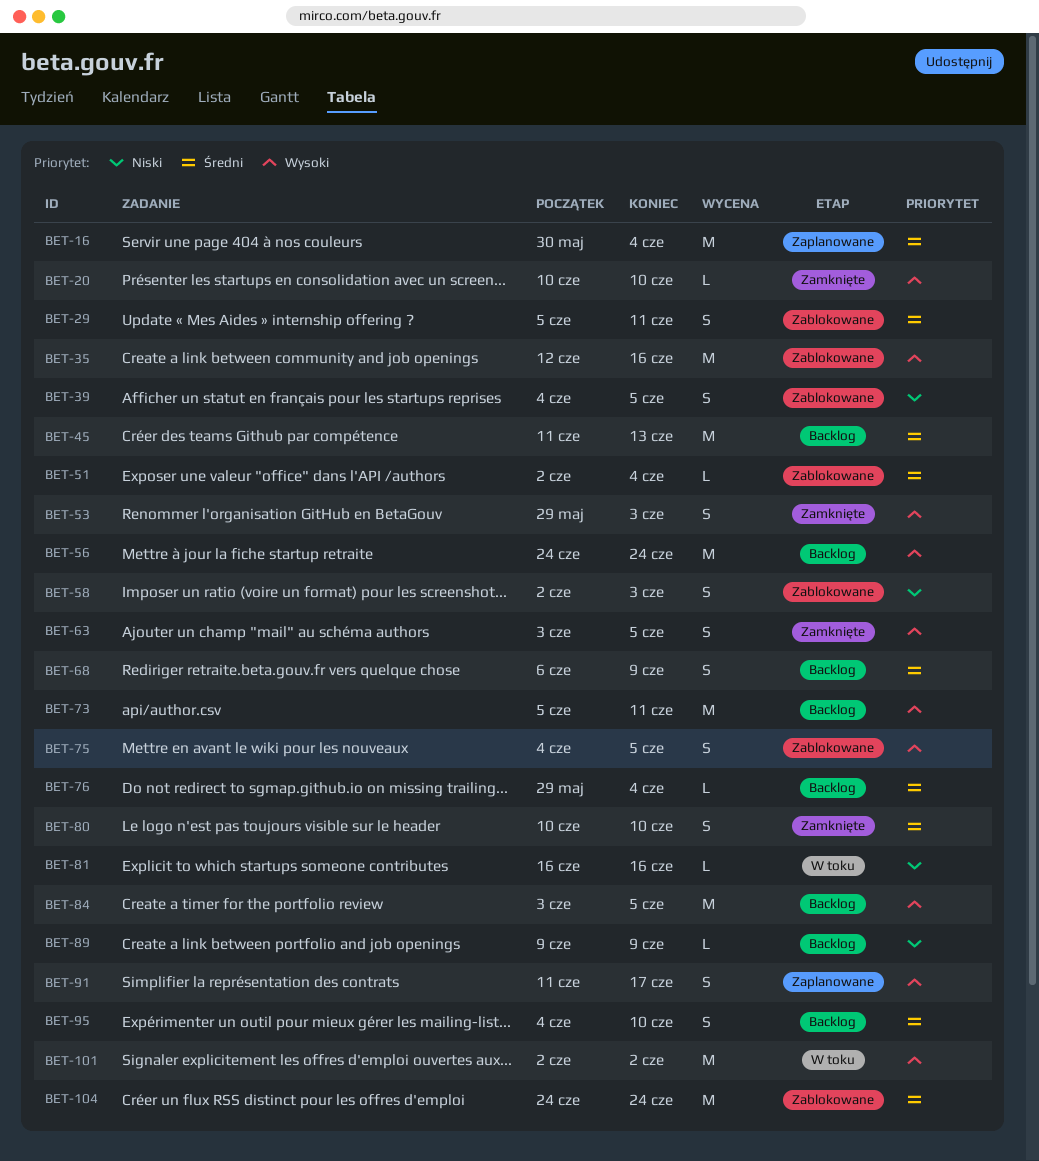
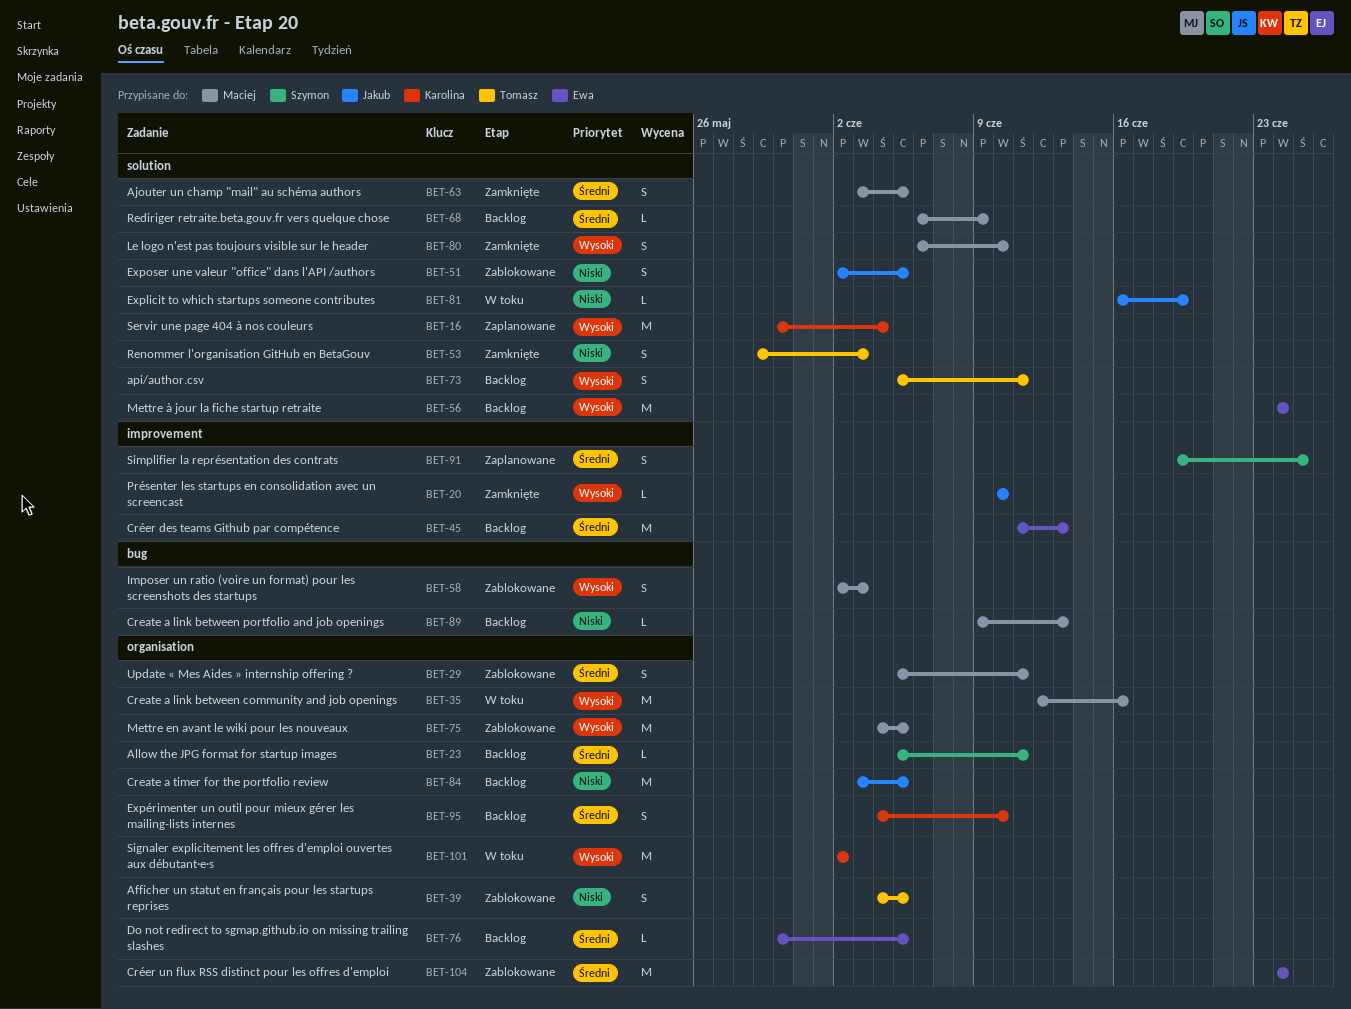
BET-16, priority: Średni -> Wysoki
BET-23: none -> present
BET-35, status: Zablokowane -> W toku
BET-51, priority: Średni -> Niski
BET-51, estimate: L -> S
BET-51, due: Jun 4 -> Jun 5
BET-53, priority: Wysoki -> Niski
BET-58, priority: Niski -> Wysoki
BET-63, priority: Wysoki -> Średni
BET-68, estimate: S -> L
BET-73, estimate: M -> S
BET-75, estimate: S -> M
BET-76, start: May 29 -> May 30
BET-76, due: Jun 4 -> Jun 5
BET-80, priority: Średni -> Wysoki
BET-80, start: Jun 10 -> Jun 6
BET-81, due: Jun 16 -> Jun 19
BET-84, priority: Wysoki -> Niski
BET-89, due: Jun 9 -> Jun 13
BET-91, priority: Wysoki -> Średni
BET-91, start: Jun 11 -> Jun 19
BET-91, due: Jun 17 -> Jun 25

